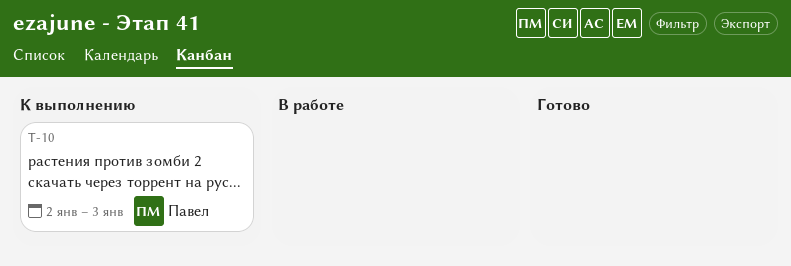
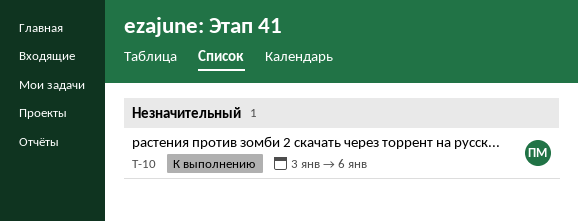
T-10, start: Jan 2 -> Jan 3
T-10, due: Jan 3 -> Jan 6

